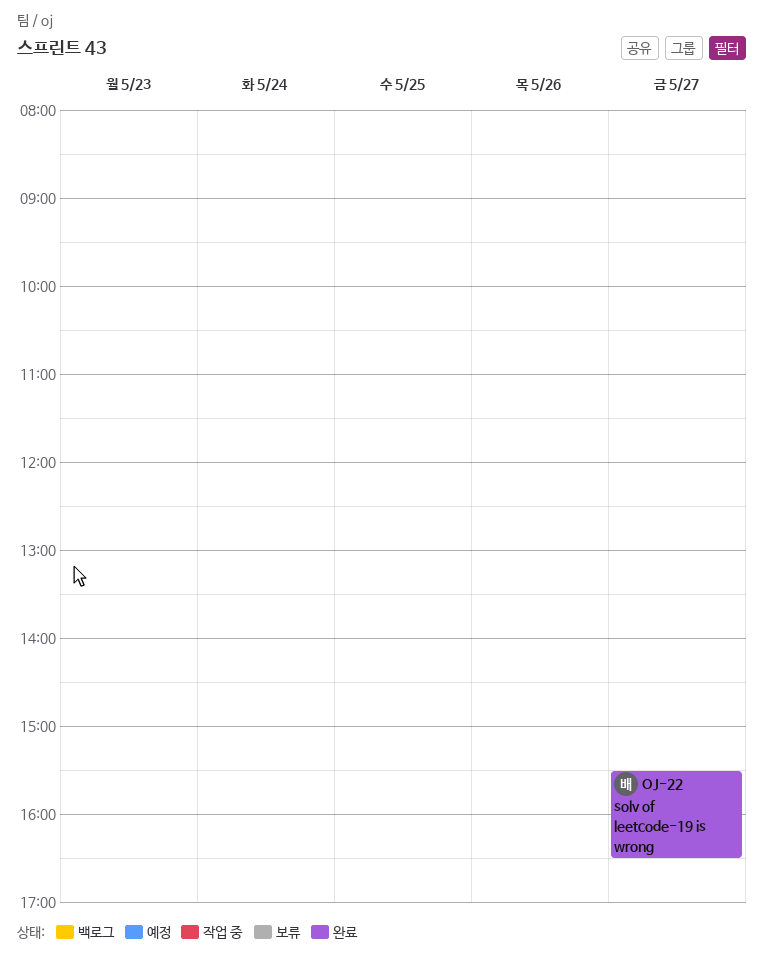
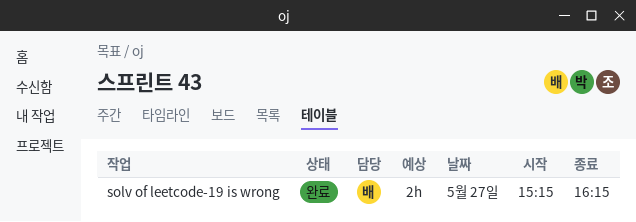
solv of leetcode-19 is wrong, begins: 15:30 -> 15:15
solv of leetcode-19 is wrong, ends: 16:30 -> 16:15

